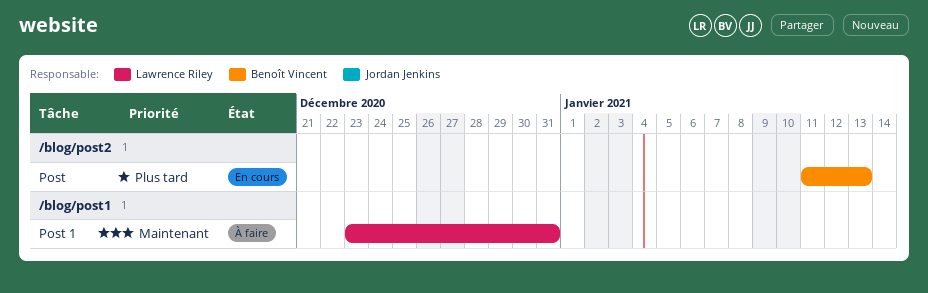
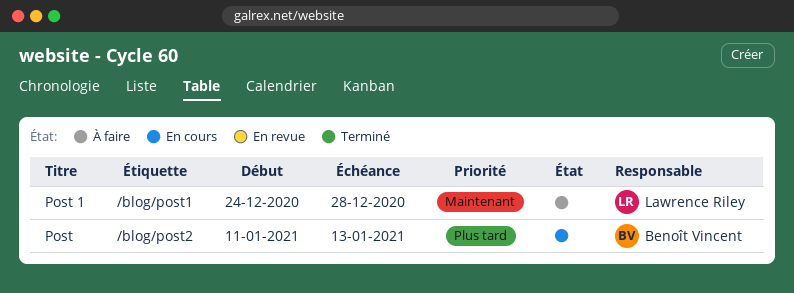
Post 1, start: Dec 23 -> Dec 24
Post 1, due: Dec 31 -> Dec 28

